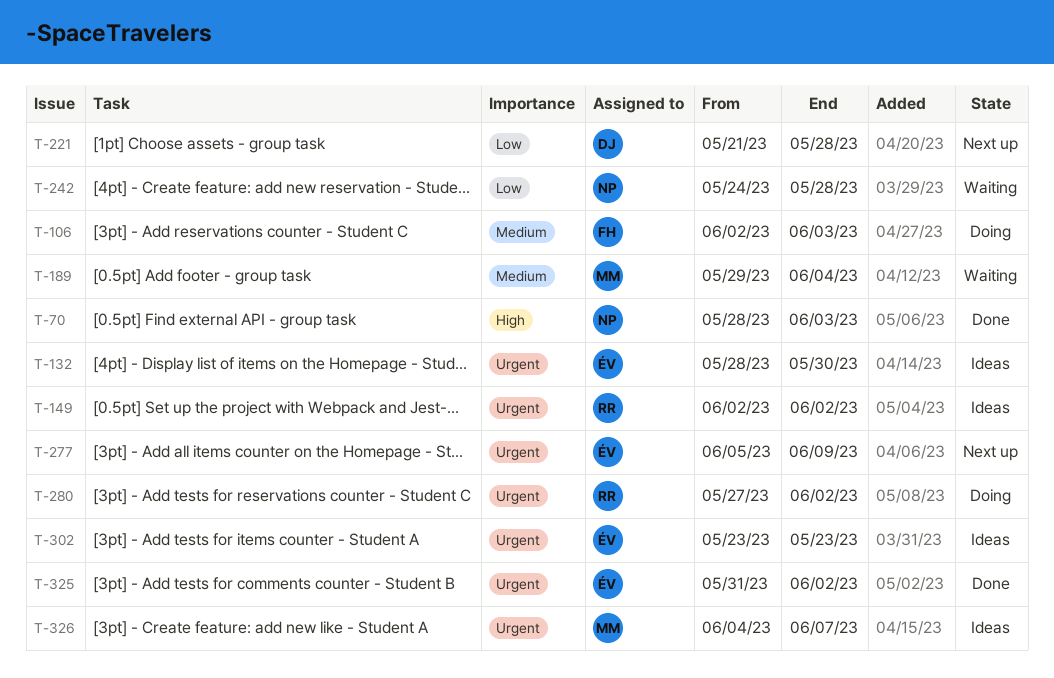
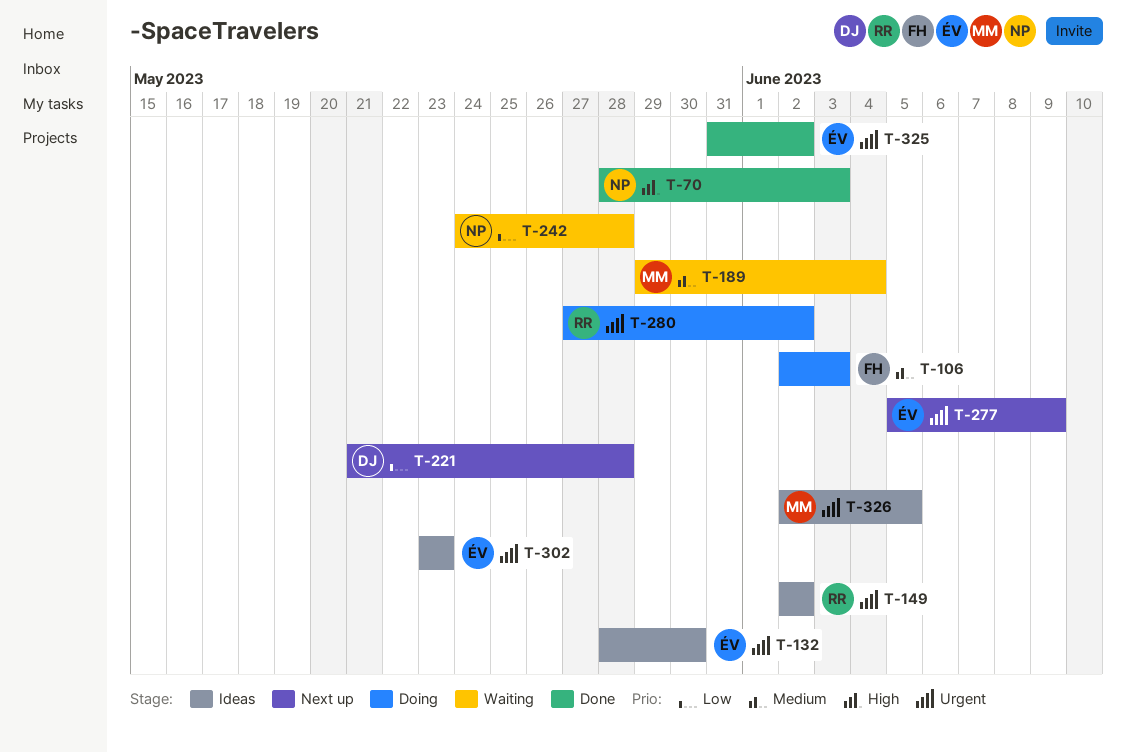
T-326, start: Jun 4 -> Jun 2
T-326, due: Jun 7 -> Jun 5

